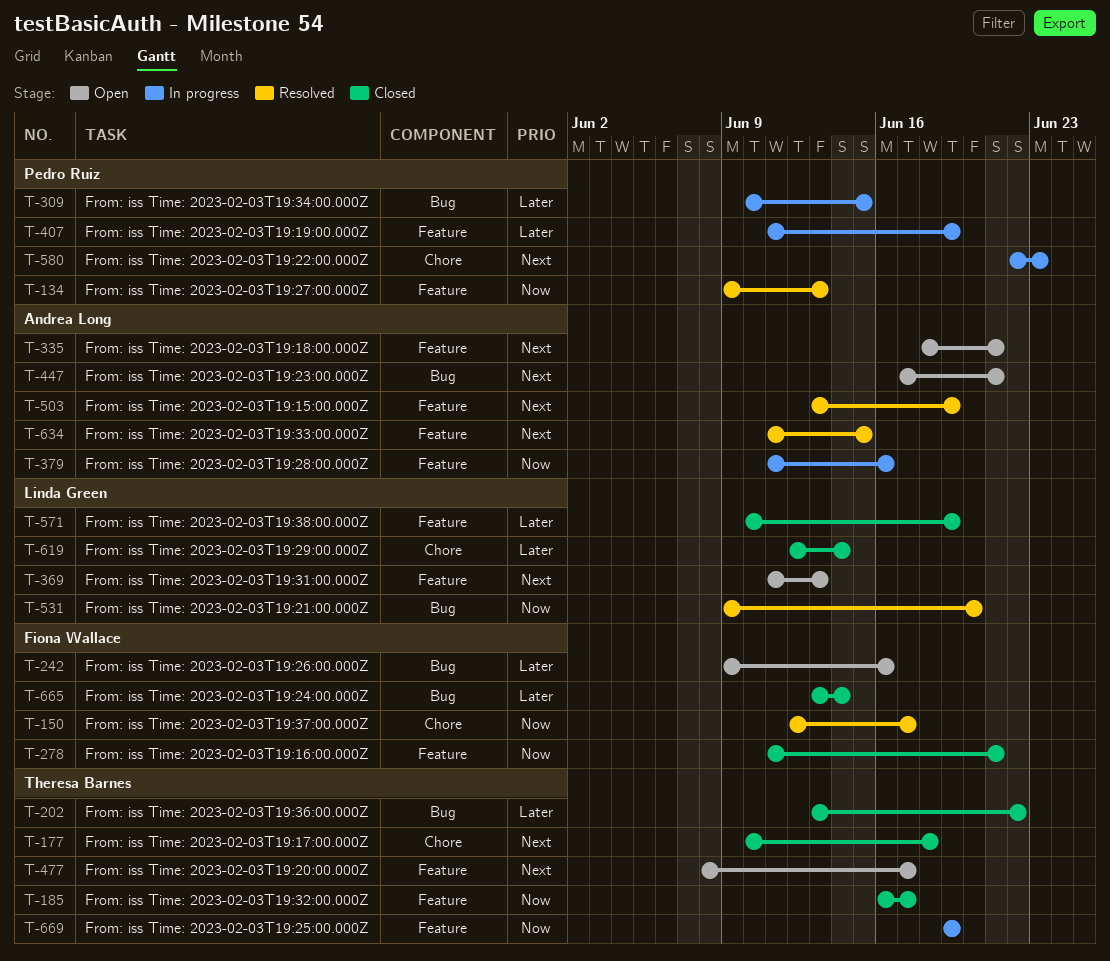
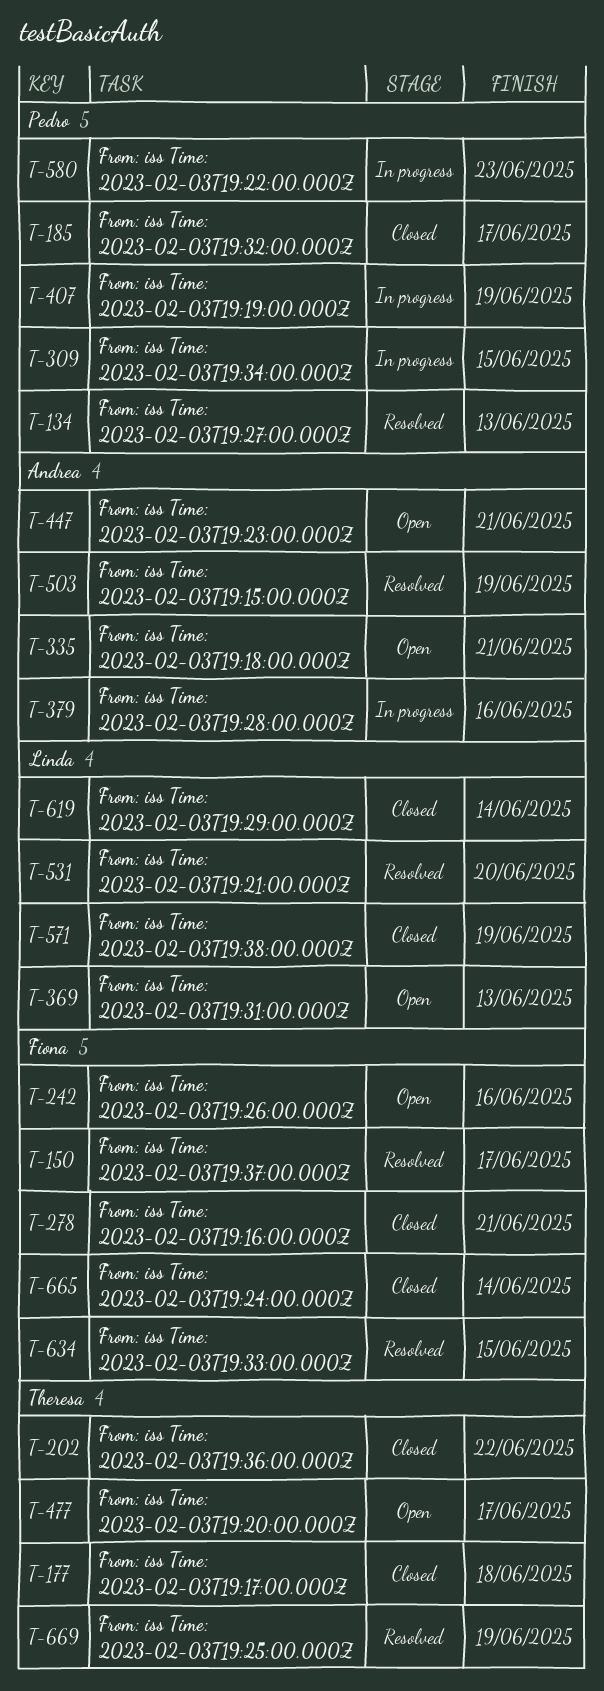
T-185, owner: Theresa Barnes -> Pedro Ruiz
T-634, owner: Andrea Long -> Fiona Wallace
T-669, status: In progress -> Resolved

